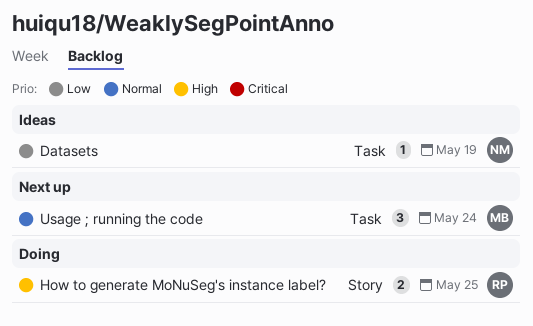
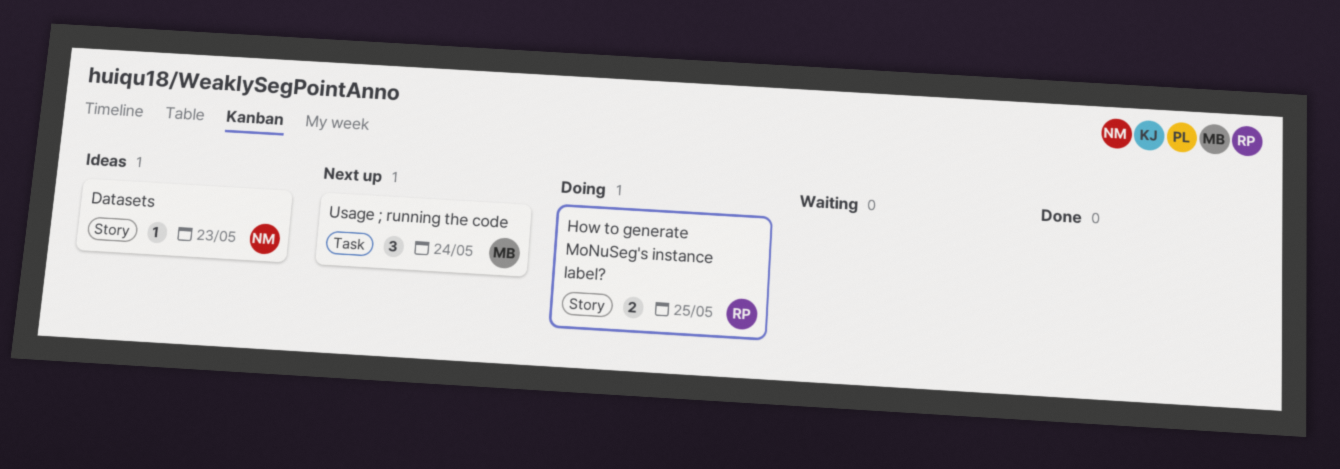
Datasets, label: Task -> Story
Datasets, due: May 19 -> May 23

